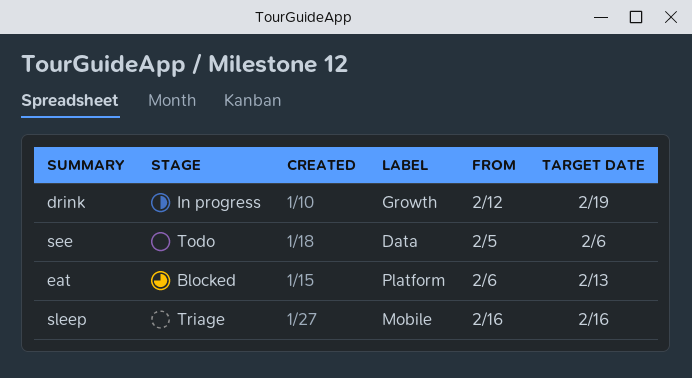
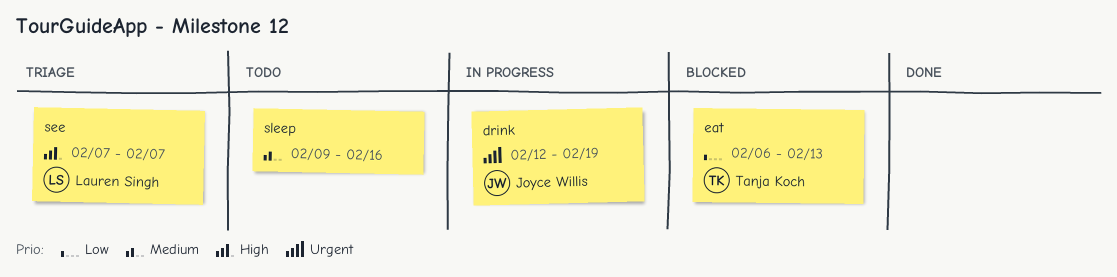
see, status: Todo -> Triage
see, start: Feb 5 -> Feb 7
see, due: Feb 6 -> Feb 7
sleep, status: Triage -> Todo
sleep, start: Feb 16 -> Feb 9

